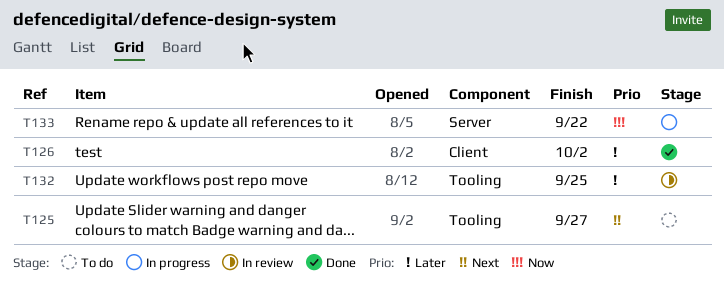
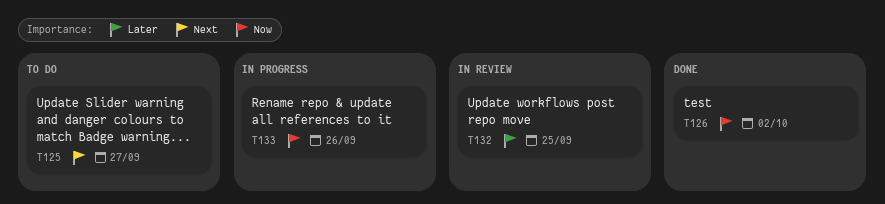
T126, priority: Later -> Now
T133, due: Sep 22 -> Sep 26

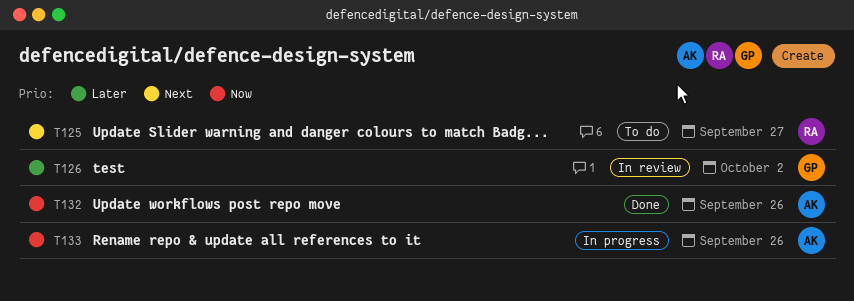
T126, status: Done -> In review
T126, priority: Now -> Later
T132, status: In review -> Done
T132, priority: Later -> Now
T132, due: Sep 25 -> Sep 26

